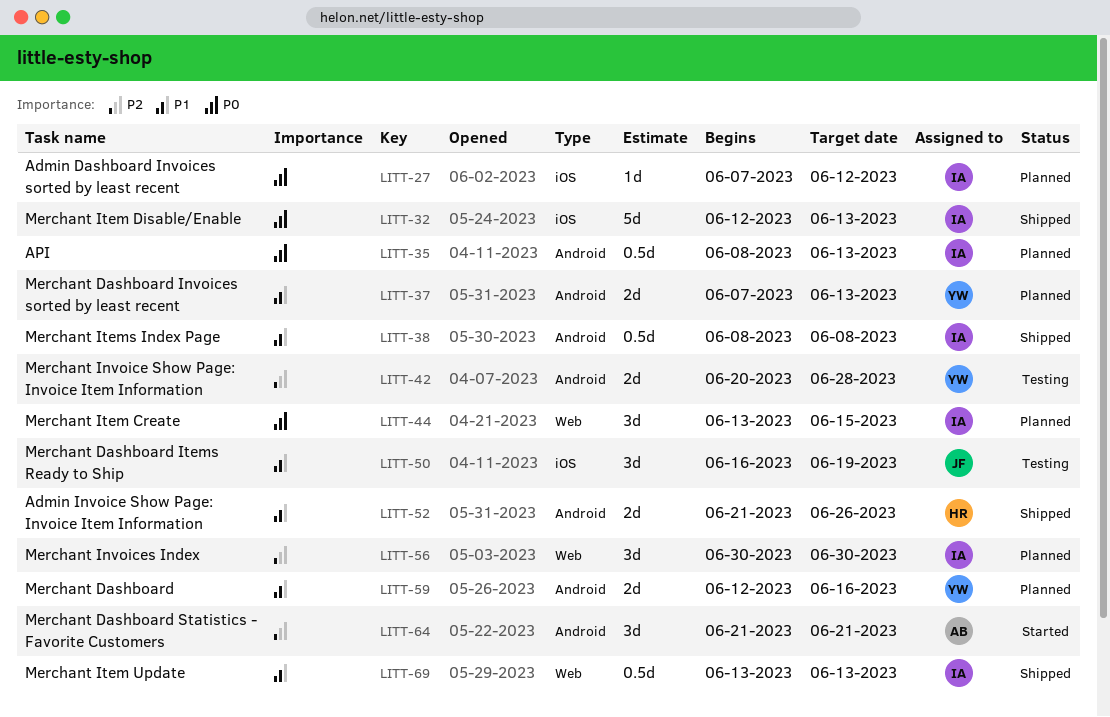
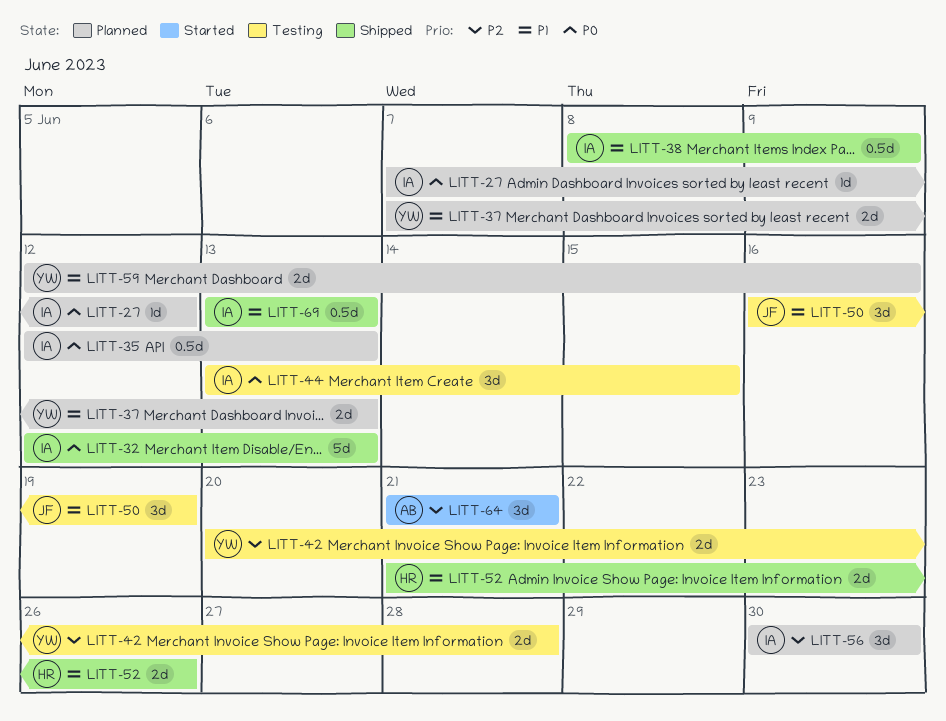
LITT-35, start: Jun 8 -> Jun 12
LITT-38, due: Jun 8 -> Jun 9
LITT-44, status: Planned -> Testing

